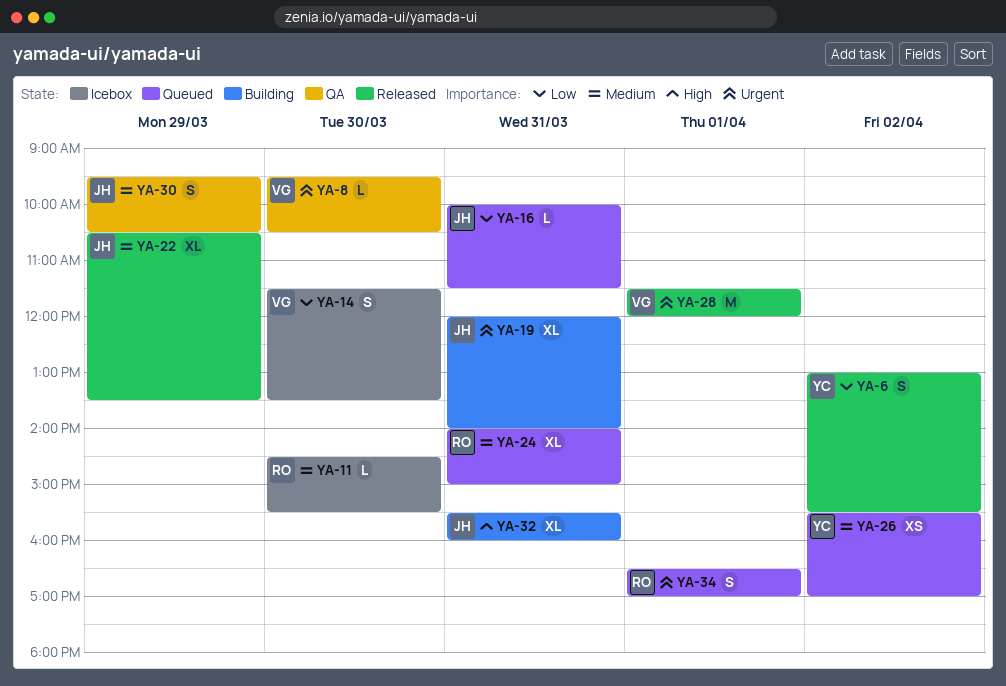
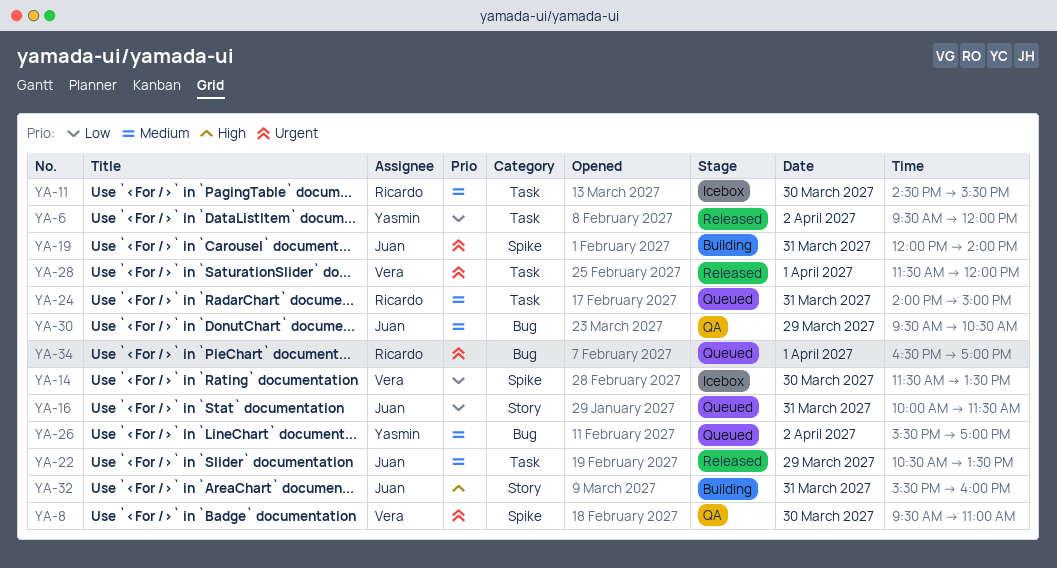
YA-6, begins: 13:00 -> 09:30
YA-6, ends: 15:30 -> 12:00
YA-8, ends: 10:30 -> 11:00

